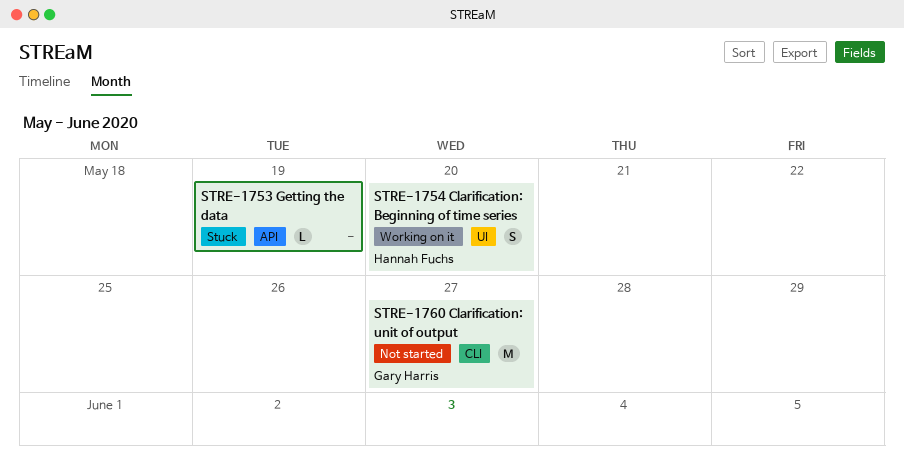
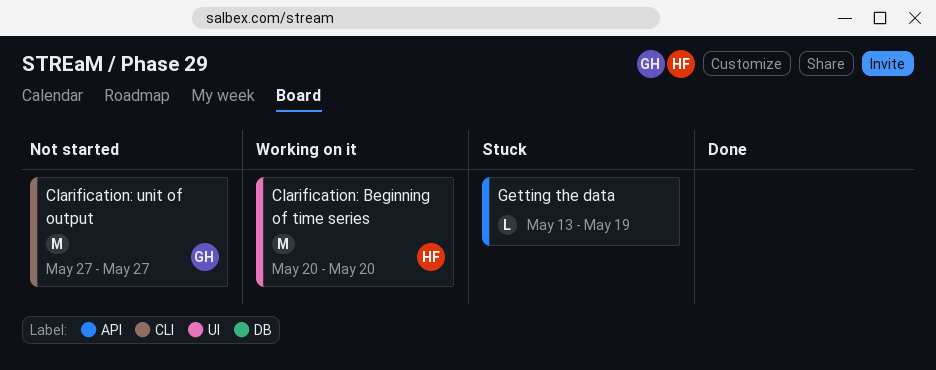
Clarification: Beginning of time series, estimate: S -> M

